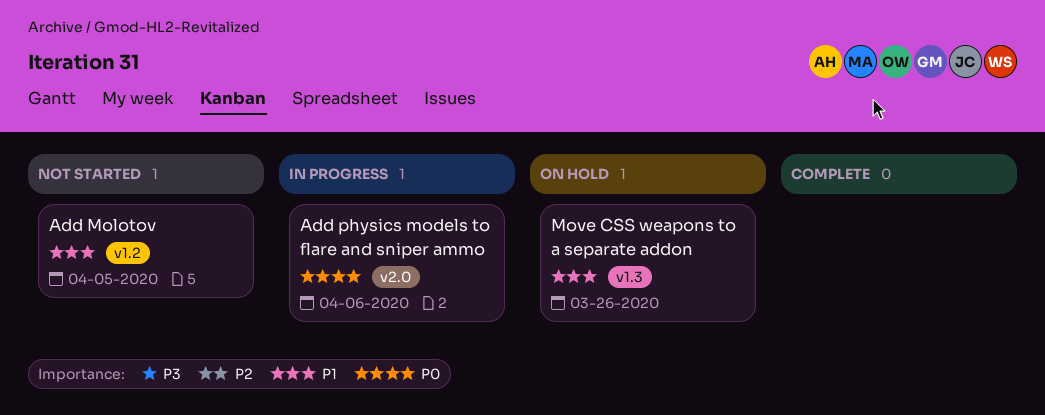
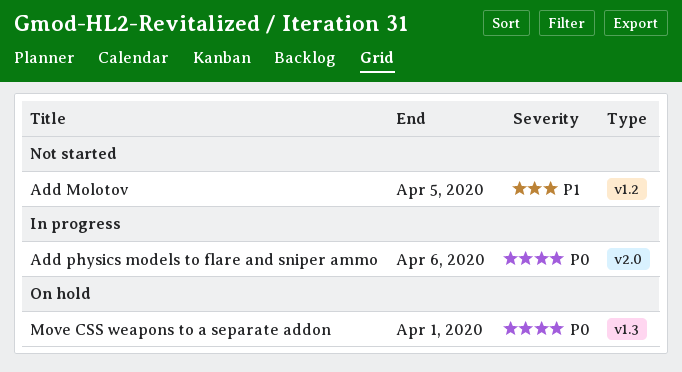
Move CSS weapons to a separate addon, priority: P1 -> P0
Move CSS weapons to a separate addon, due: Mar 26 -> Apr 1

